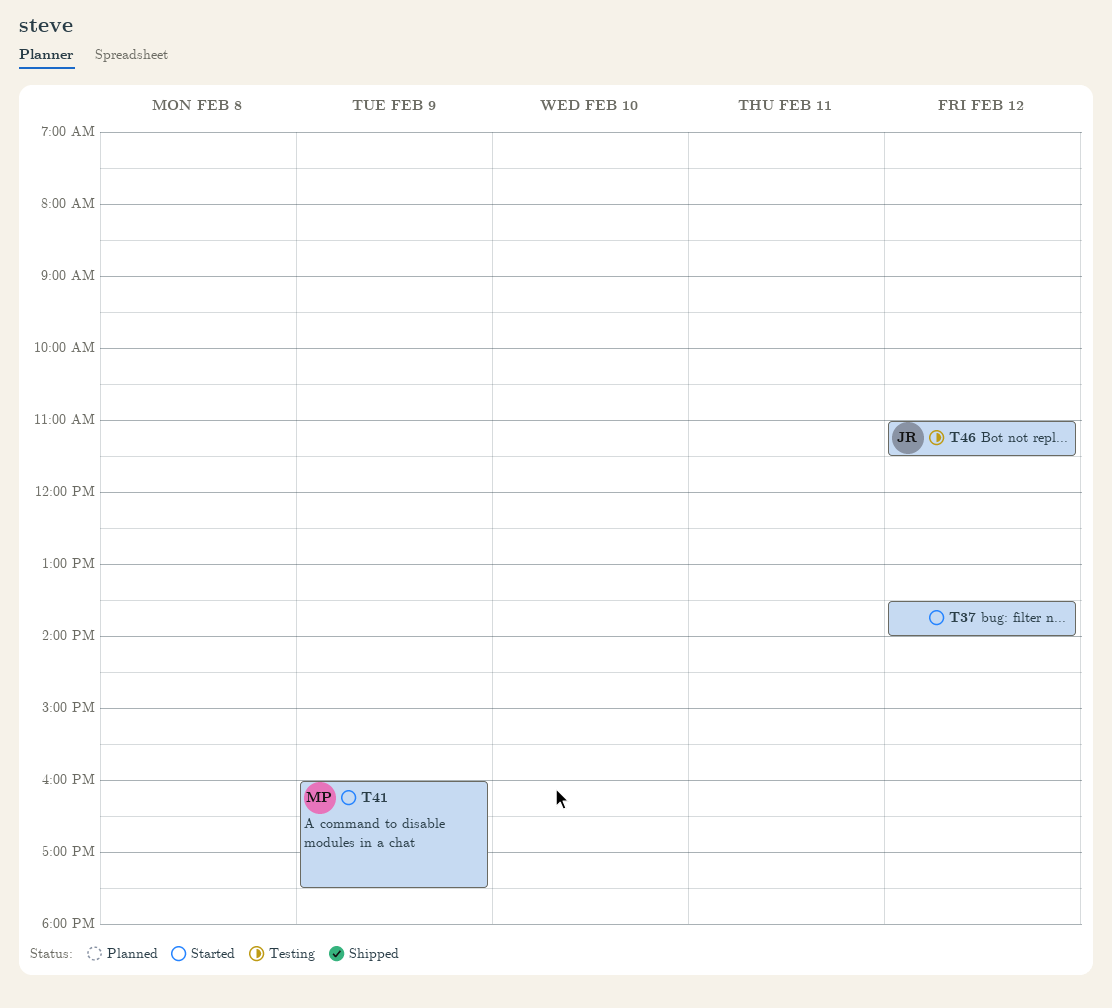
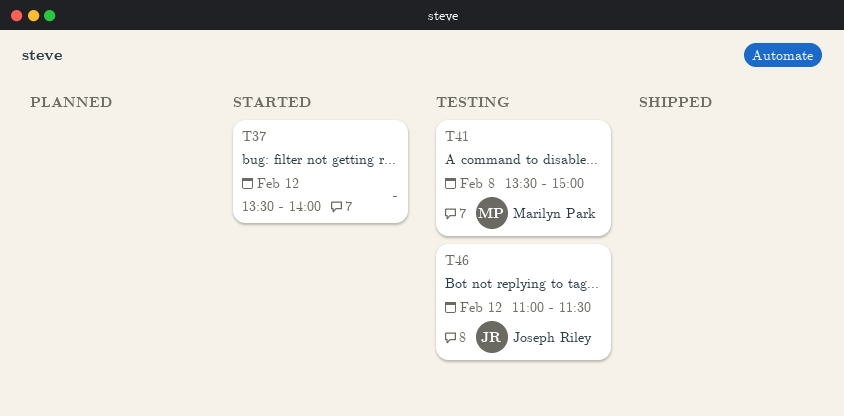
T41, status: Started -> Testing
T41, day: Feb 9 -> Feb 8
T41, begins: 16:00 -> 13:30
T41, ends: 17:30 -> 15:00

